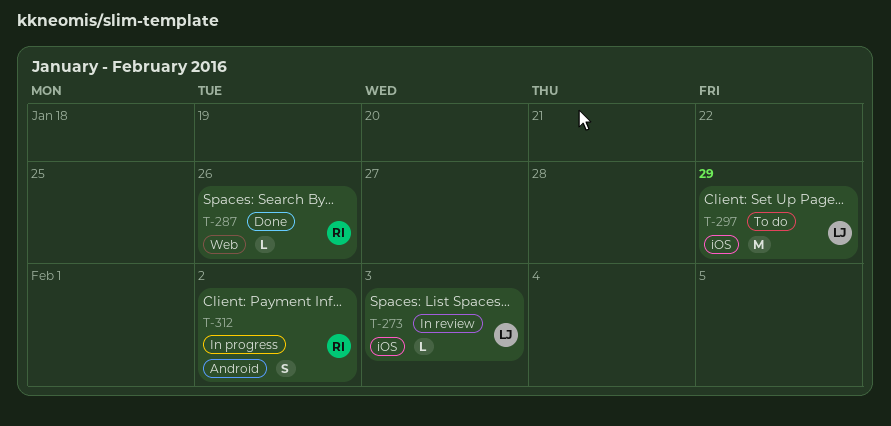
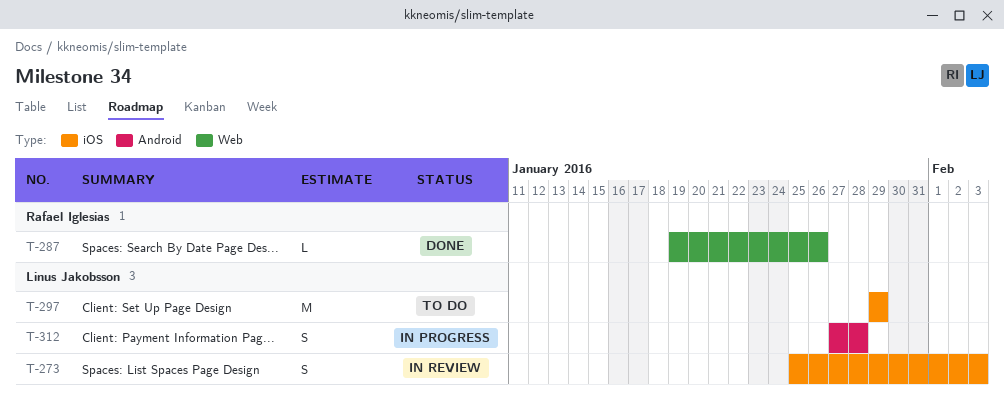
T-273, estimate: L -> S
T-312, owner: Rafael Iglesias -> Linus Jakobsson
T-312, due: Feb 2 -> Jan 28

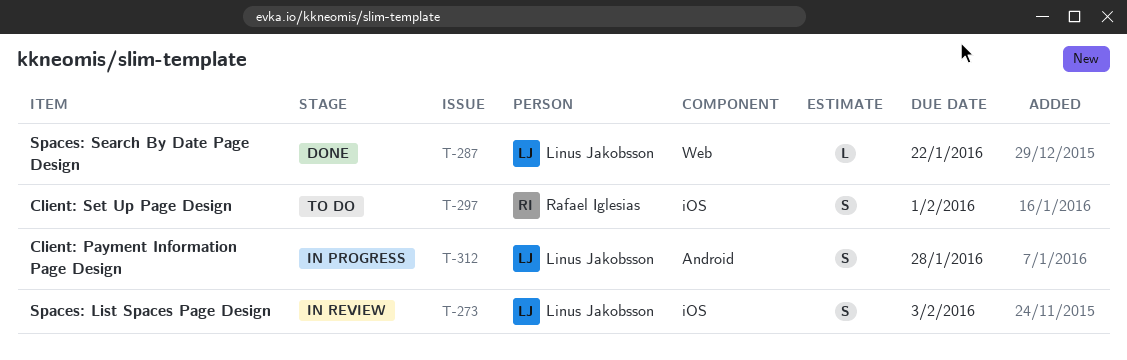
T-287, owner: Rafael Iglesias -> Linus Jakobsson
T-287, due: Jan 26 -> Jan 22
T-297, owner: Linus Jakobsson -> Rafael Iglesias
T-297, estimate: M -> S
T-297, due: Jan 29 -> Feb 1

